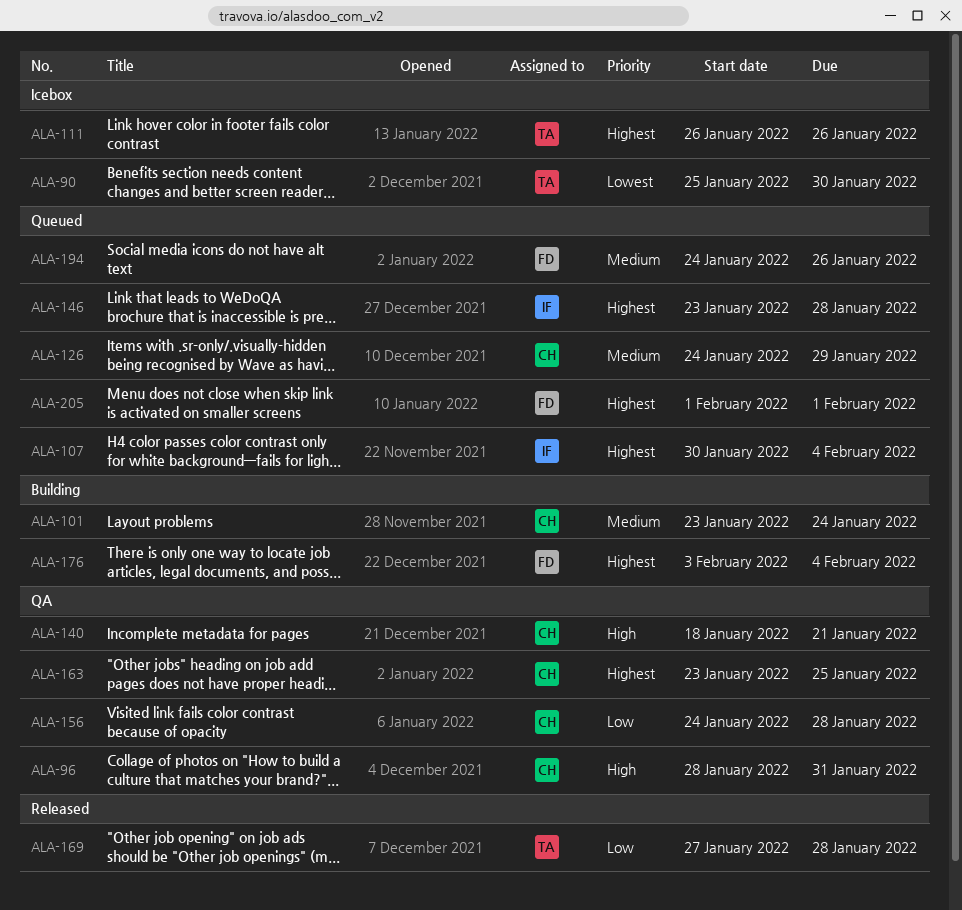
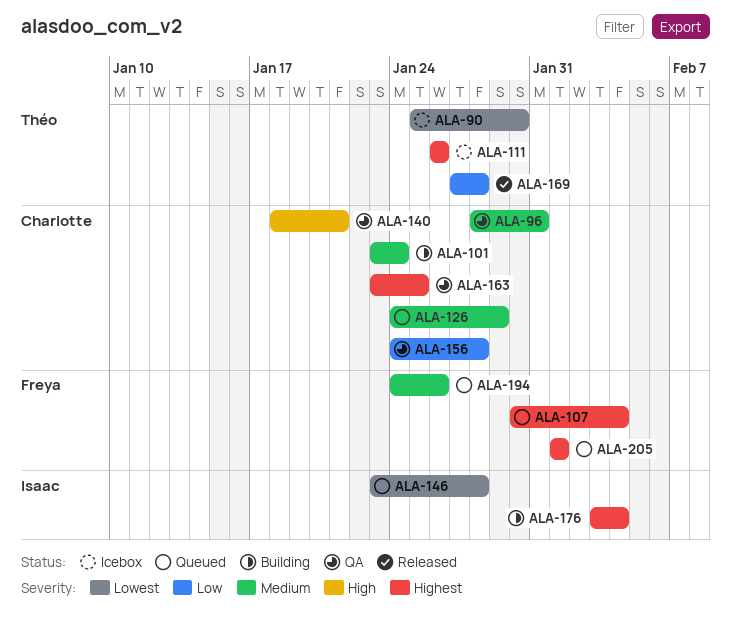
ALA-96, priority: High -> Medium
ALA-107, owner: Isaac -> Freya
ALA-146, priority: Highest -> Lowest
ALA-176, owner: Freya -> Isaac

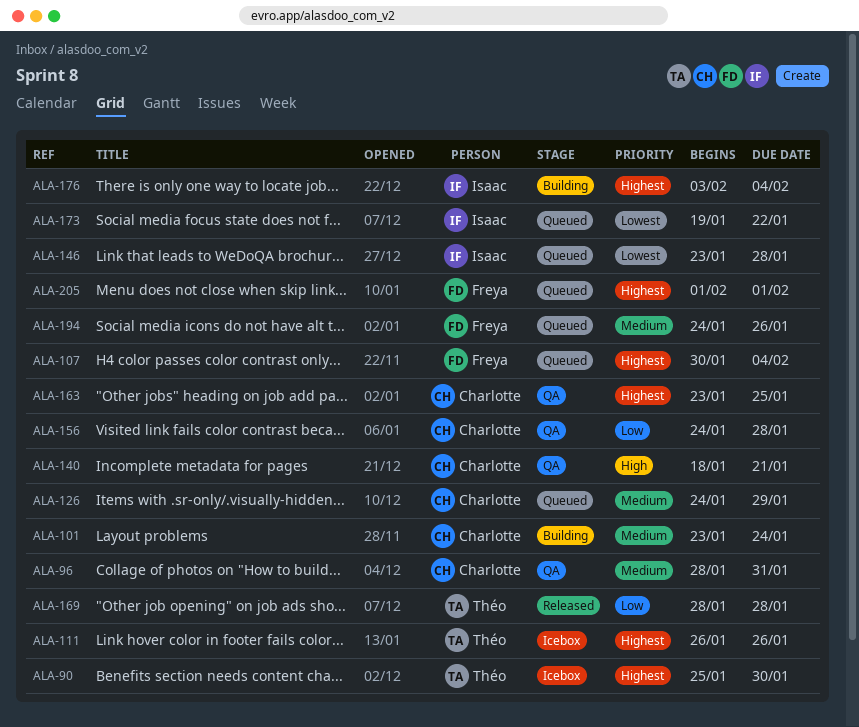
ALA-90, priority: Lowest -> Highest
ALA-169, start: Jan 27 -> Jan 28
ALA-173: none -> present

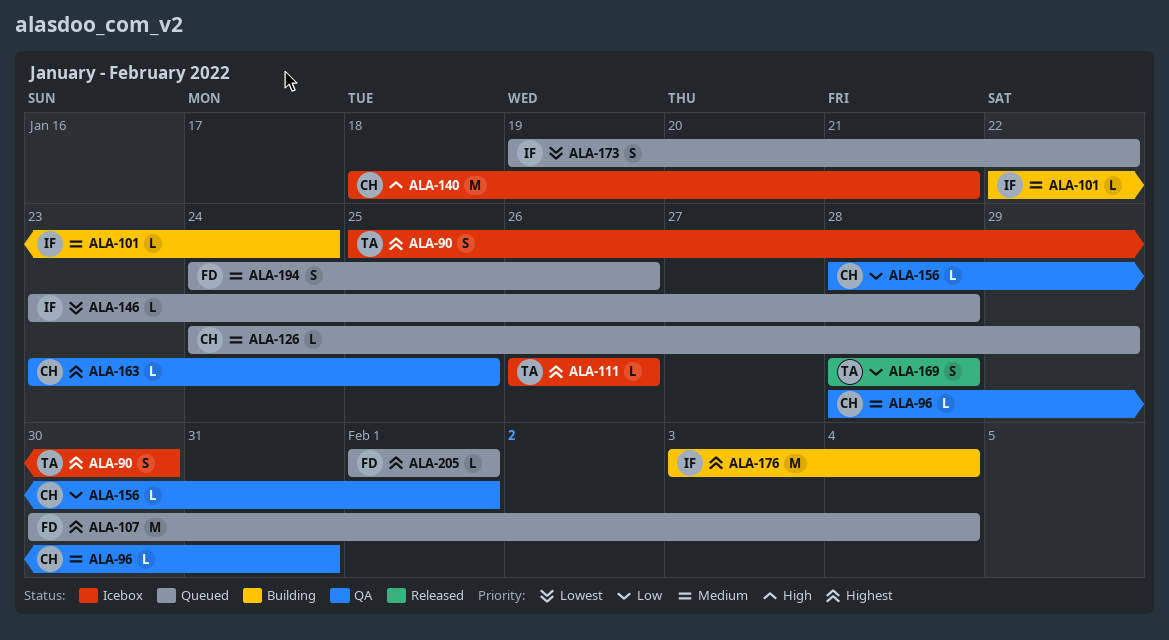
ALA-101, owner: Charlotte -> Isaac
ALA-101, start: Jan 23 -> Jan 22
ALA-140, status: QA -> Icebox
ALA-156, start: Jan 24 -> Jan 28
ALA-156, due: Jan 28 -> Feb 1

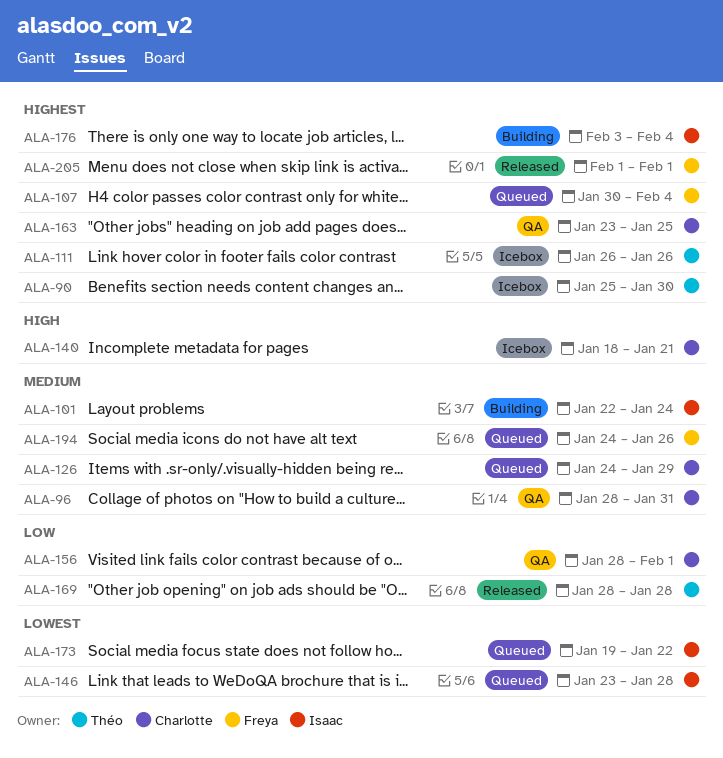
ALA-205, status: Queued -> Released

